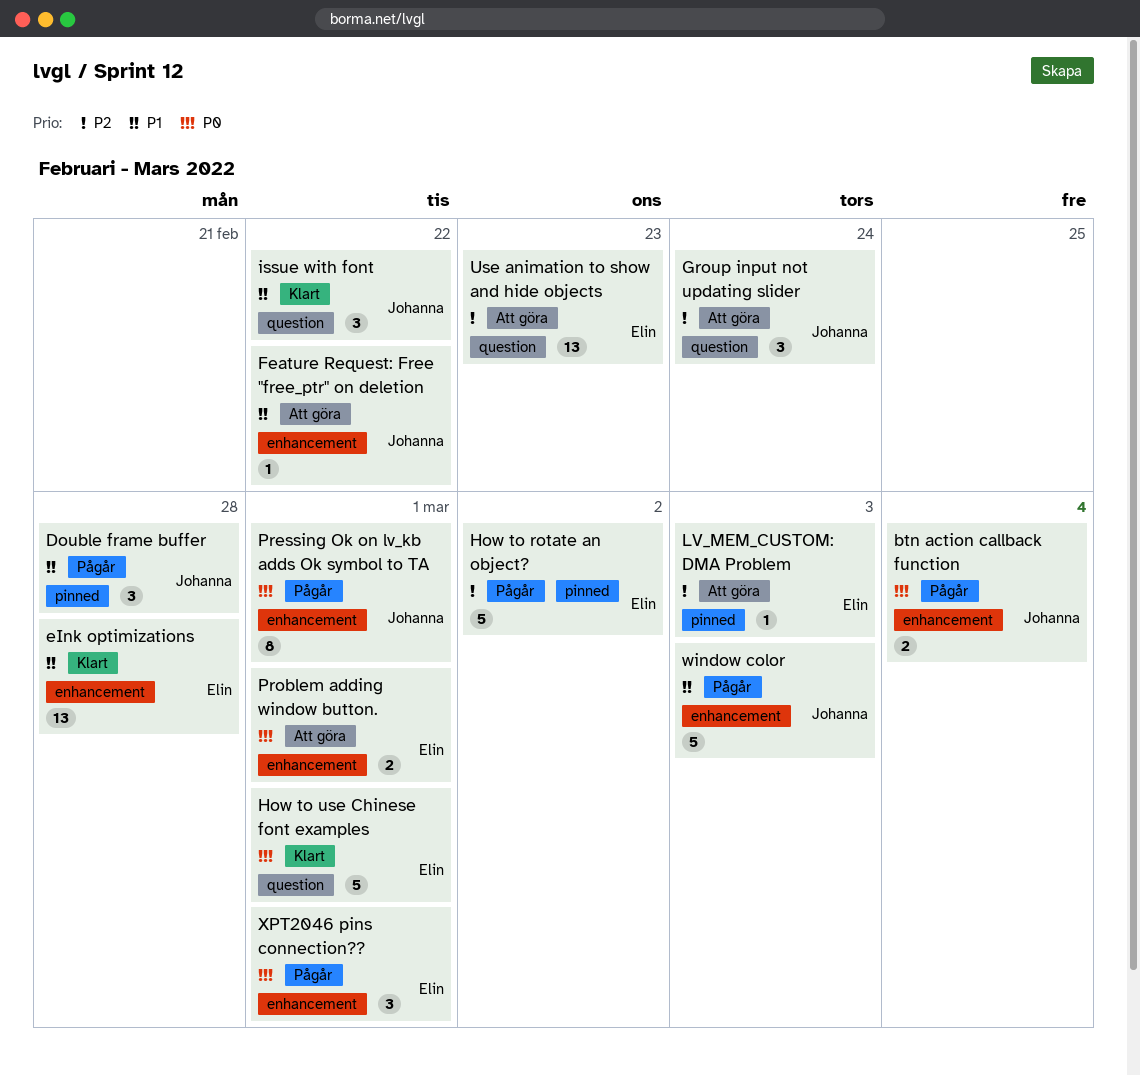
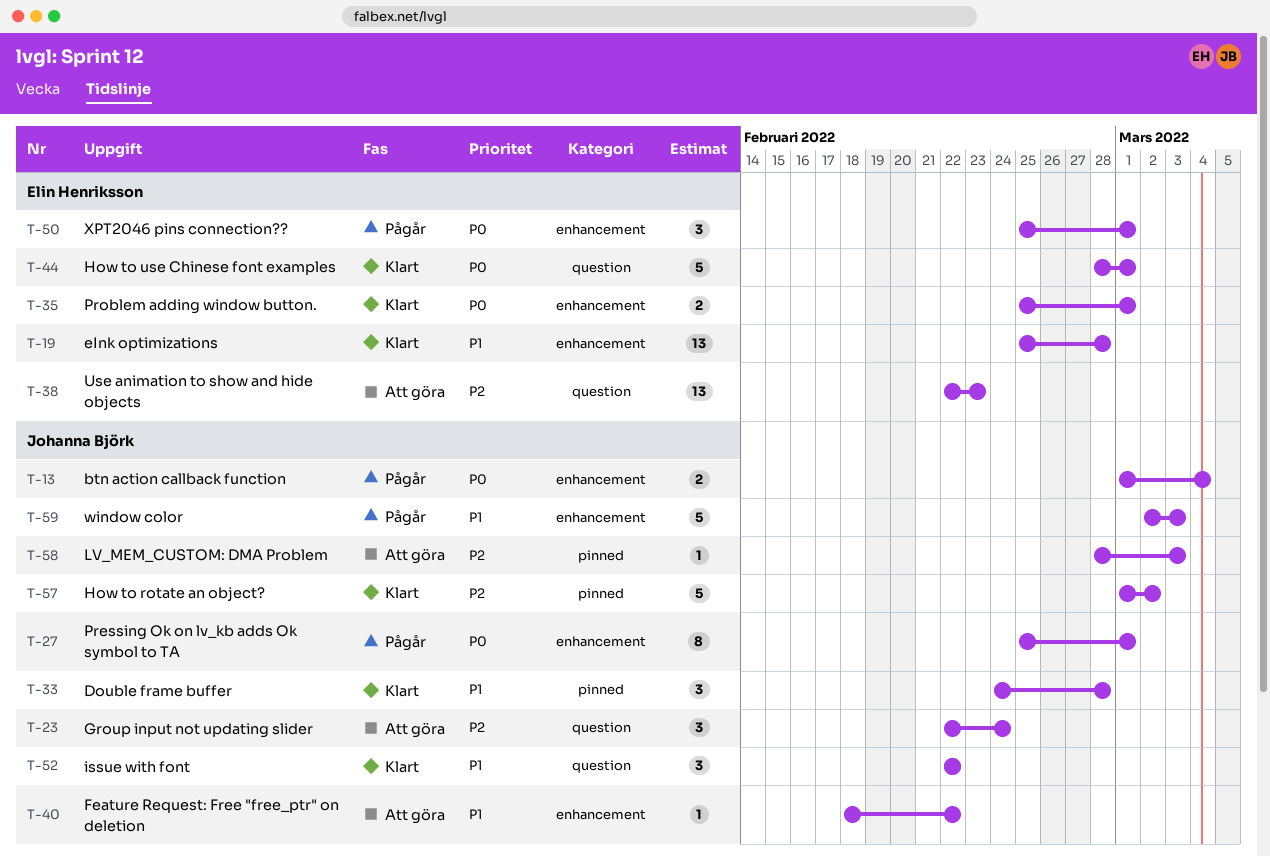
Double frame buffer, status: Pågår -> Klart
How to rotate an object?, status: Pågår -> Klart
How to rotate an object?, owner: Elin Henriksson -> Johanna Björk
LV_MEM_CUSTOM: DMA Problem, owner: Elin Henriksson -> Johanna Björk
Problem adding window button., status: Att göra -> Klart

